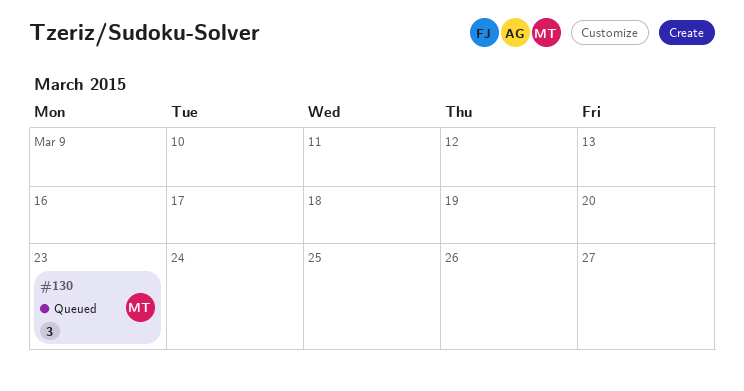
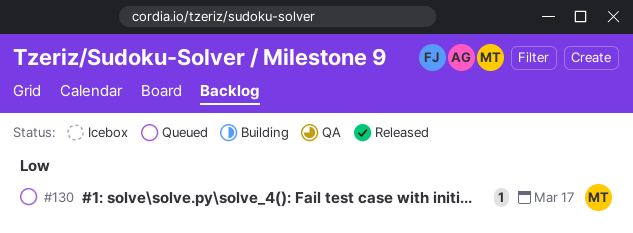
#130, estimate: 3 -> 1
#130, due: Mar 23 -> Mar 17

